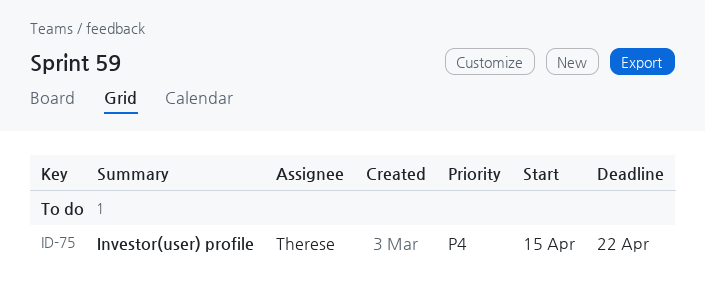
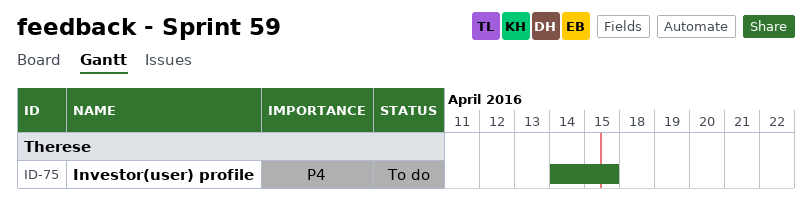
ID-75, start: Apr 15 -> Apr 14
ID-75, due: Apr 22 -> Apr 15

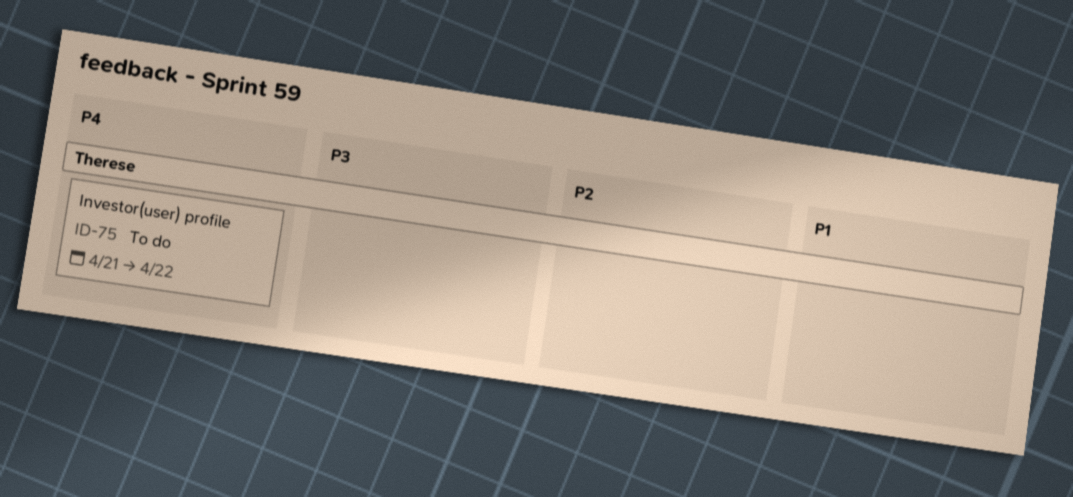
ID-75, start: Apr 14 -> Apr 21
ID-75, due: Apr 15 -> Apr 22

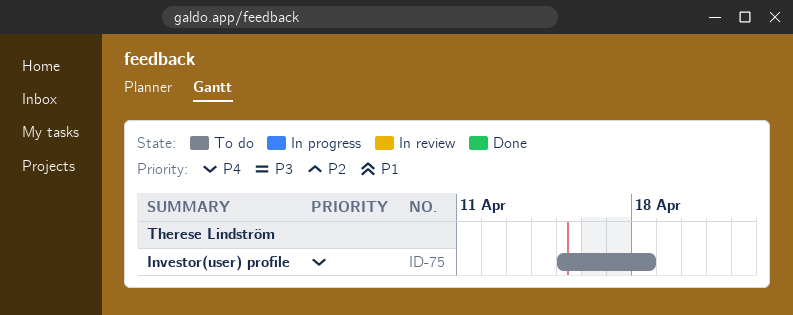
ID-75, start: Apr 21 -> Apr 15
ID-75, due: Apr 22 -> Apr 18

